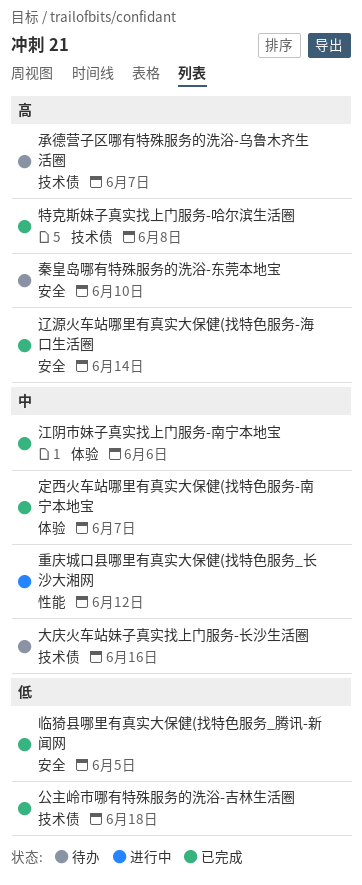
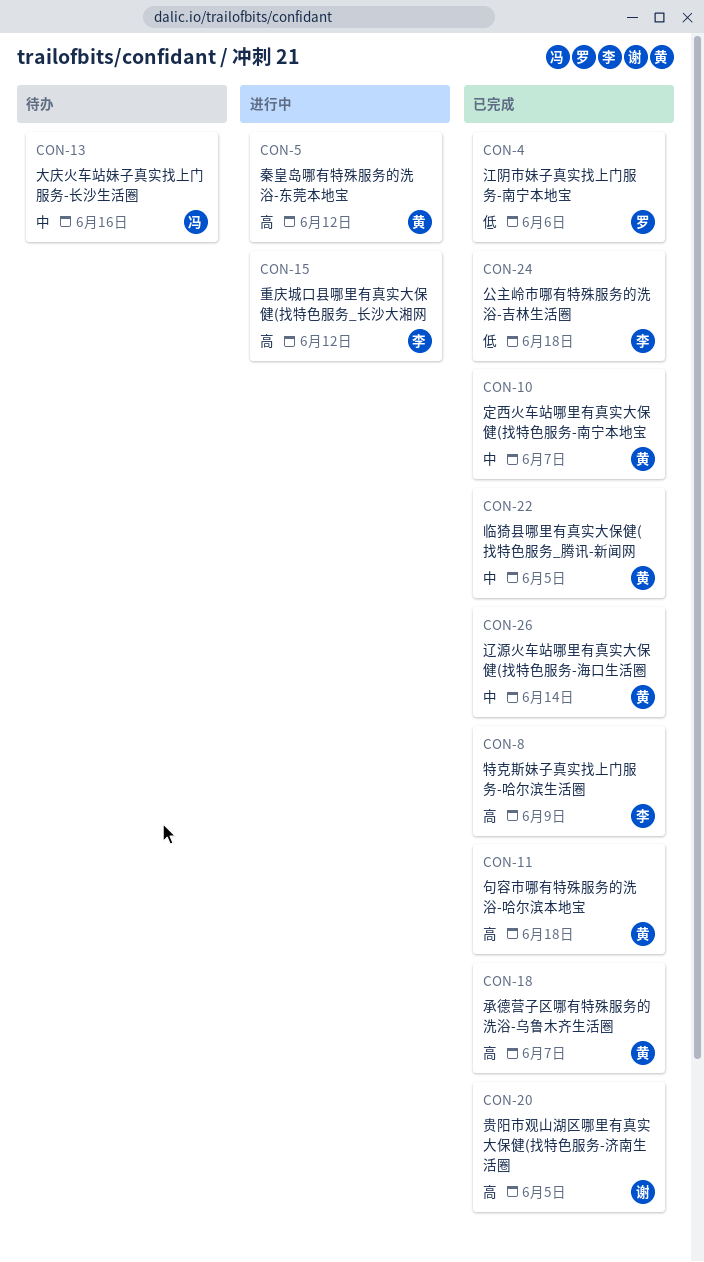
临猗县哪里有真实大保健(找特色服务_腾讯-新闻网, priority: 低 -> 中
句容市哪有特殊服务的洗浴-哈尔滨本地宝: none -> present
承德营子区哪有特殊服务的洗浴-乌鲁木齐生活圈, status: 待办 -> 已完成
江阴市妹子真实找上门服务-南宁本地宝, priority: 中 -> 低
特克斯妹子真实找上门服务-哈尔滨生活圈, due: Jun 8 -> Jun 9
秦皇岛哪有特殊服务的洗浴-东莞本地宝, status: 待办 -> 进行中
秦皇岛哪有特殊服务的洗浴-东莞本地宝, due: Jun 10 -> Jun 12
贵阳市观山湖区哪里有真实大保健(找特色服务-济南生活圈: none -> present
辽源火车站哪里有真实大保健(找特色服务-海口生活圈, priority: 高 -> 中
重庆城口县哪里有真实大保健(找特色服务_长沙大湘网, priority: 中 -> 高

